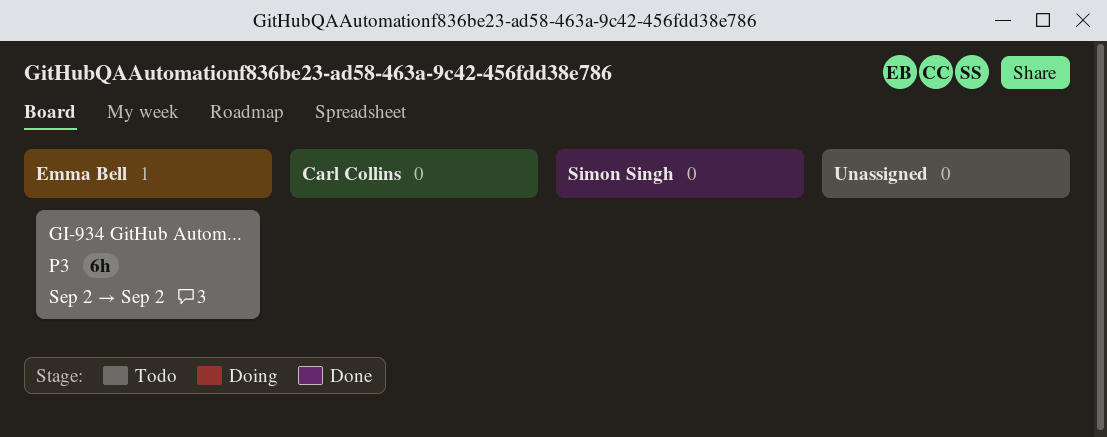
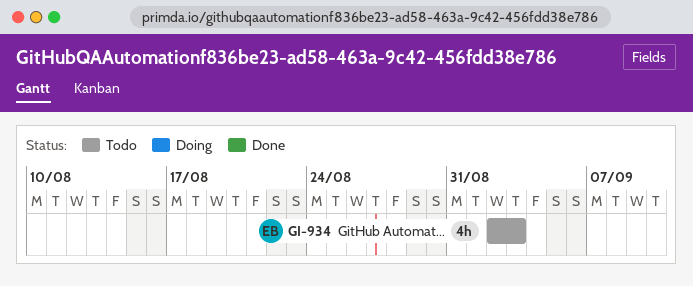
GI-934, estimate: 6h -> 4h
GI-934, due: Sep 2 -> Sep 3

